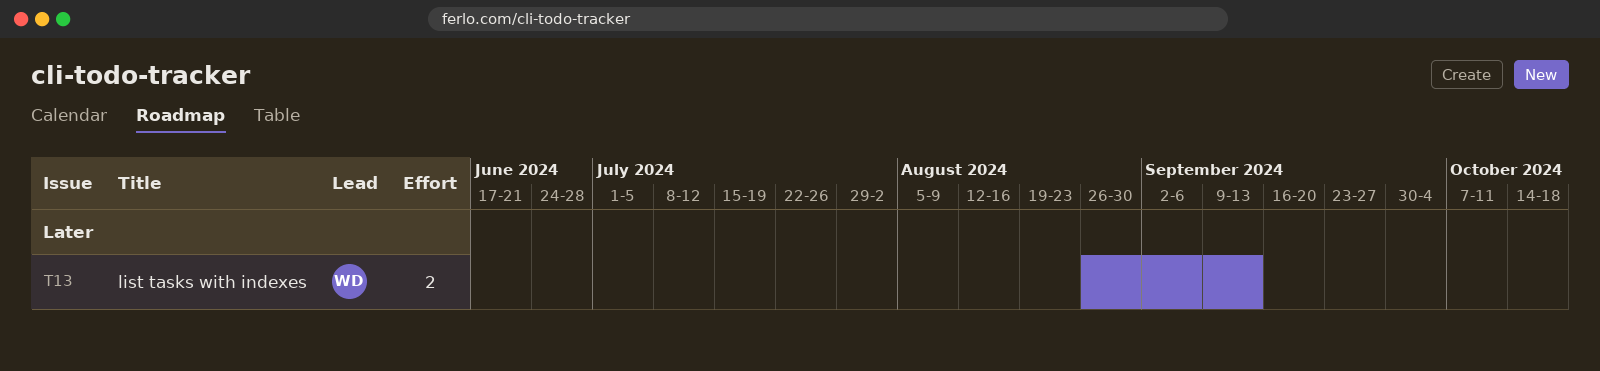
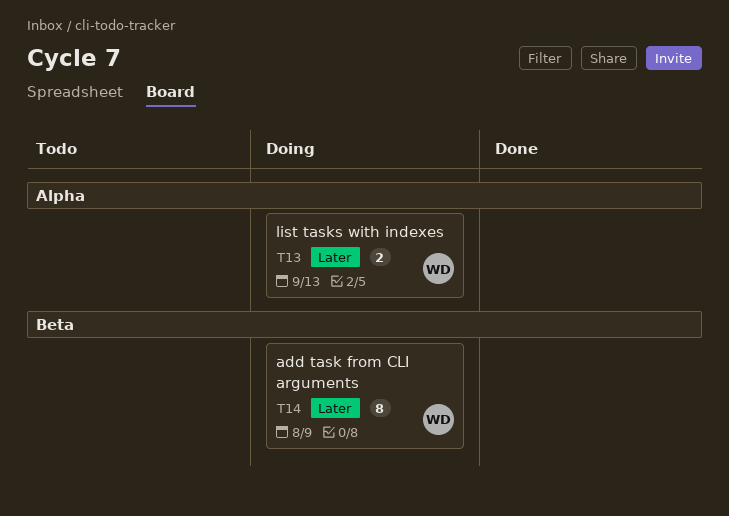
T14: none -> present

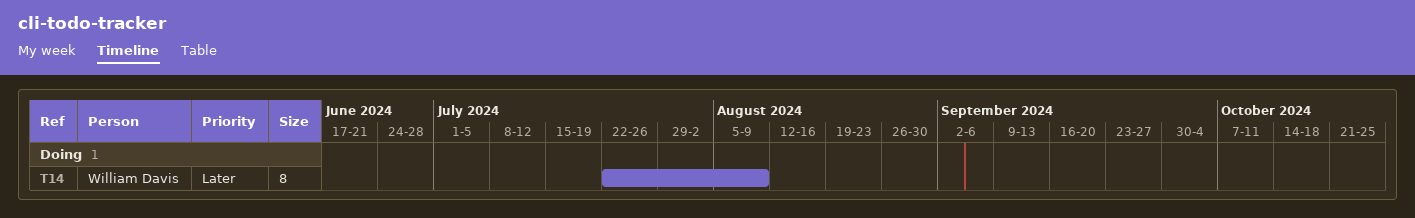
T13: present -> none

